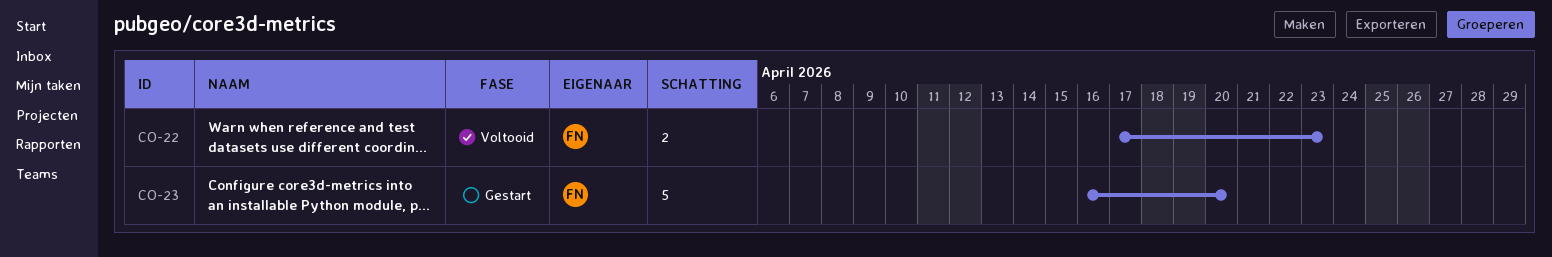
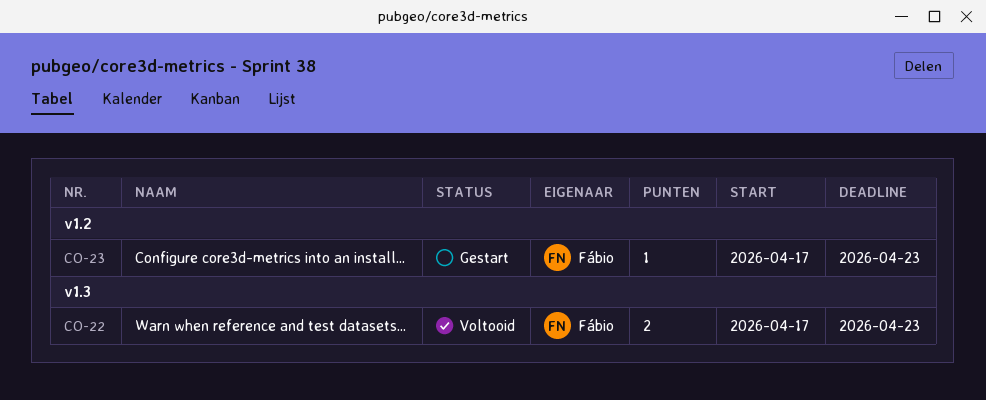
CO-23, estimate: 5 -> 1
CO-23, start: Apr 16 -> Apr 17
CO-23, due: Apr 20 -> Apr 23

